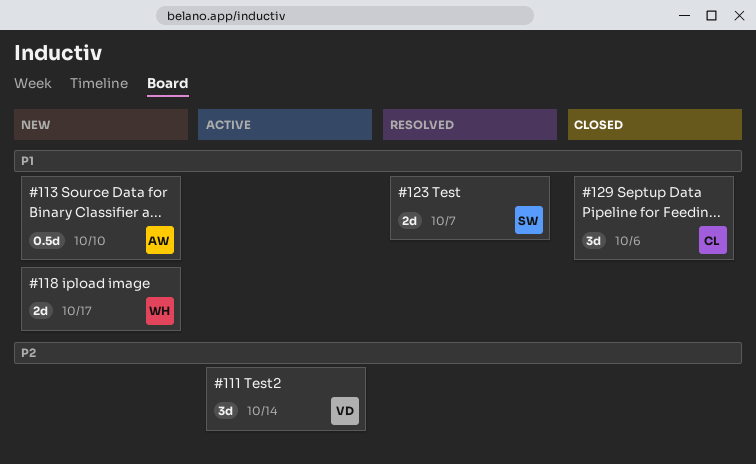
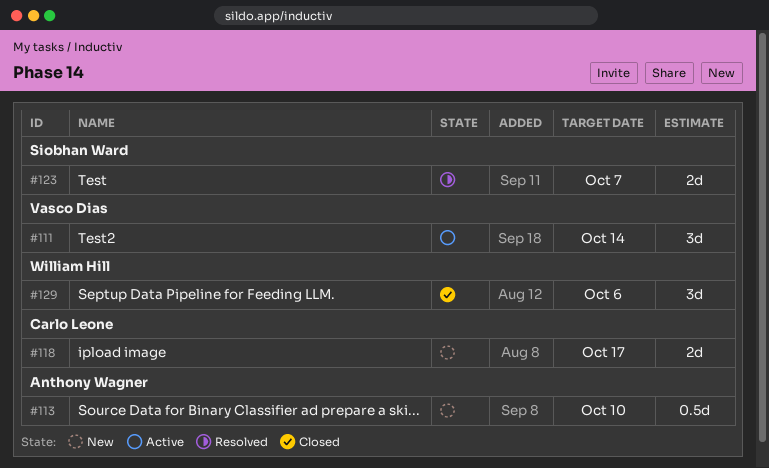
#118, owner: William Hill -> Carlo Leone
#129, owner: Carlo Leone -> William Hill

